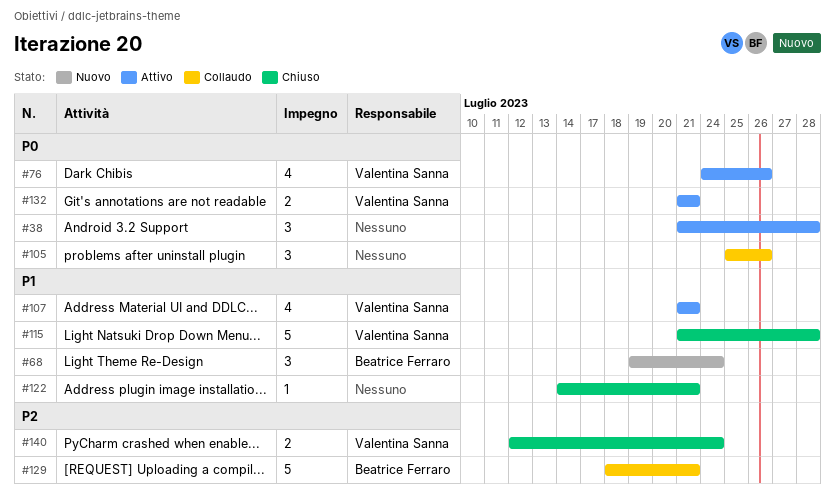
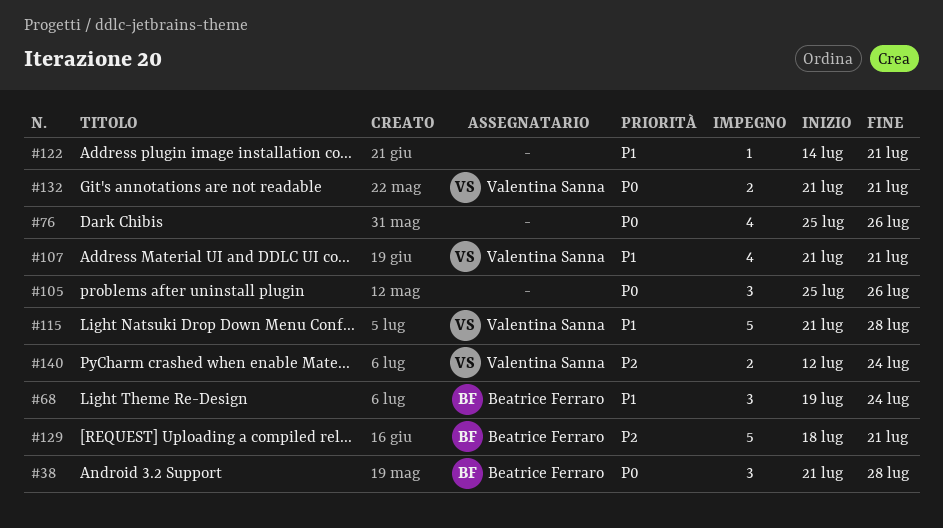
#38, owner: none -> Beatrice Ferraro
#76, owner: Valentina Sanna -> none
#76, start: Jul 24 -> Jul 25

